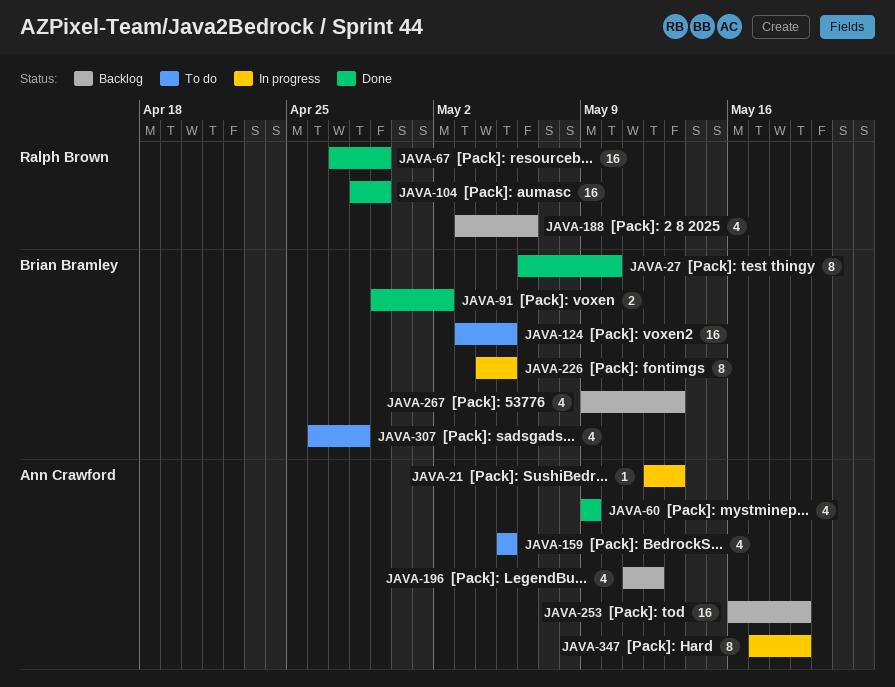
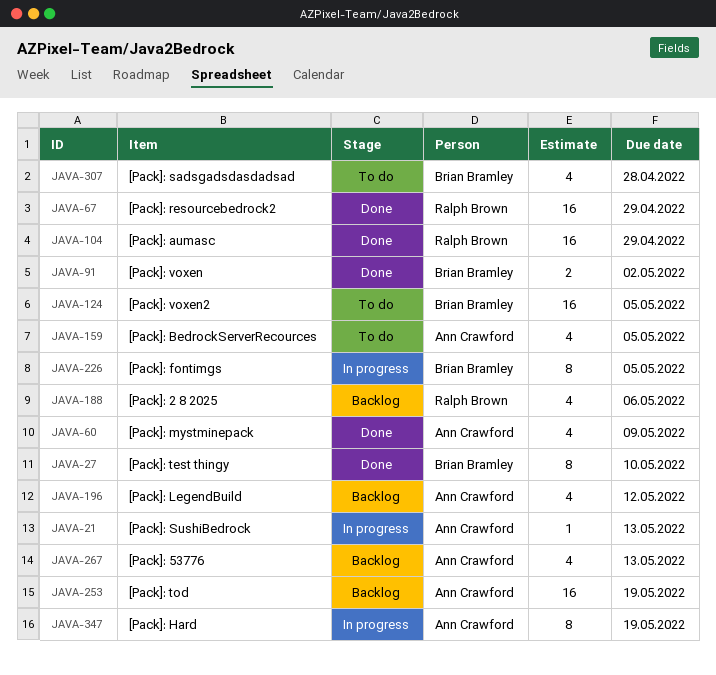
JAVA-267, owner: Brian Bramley -> Ann Crawford

